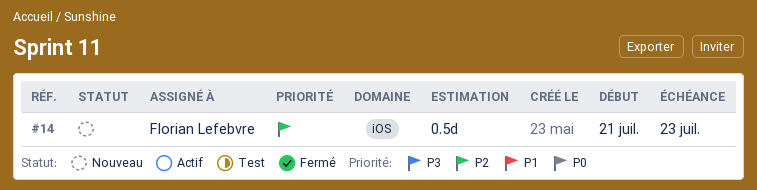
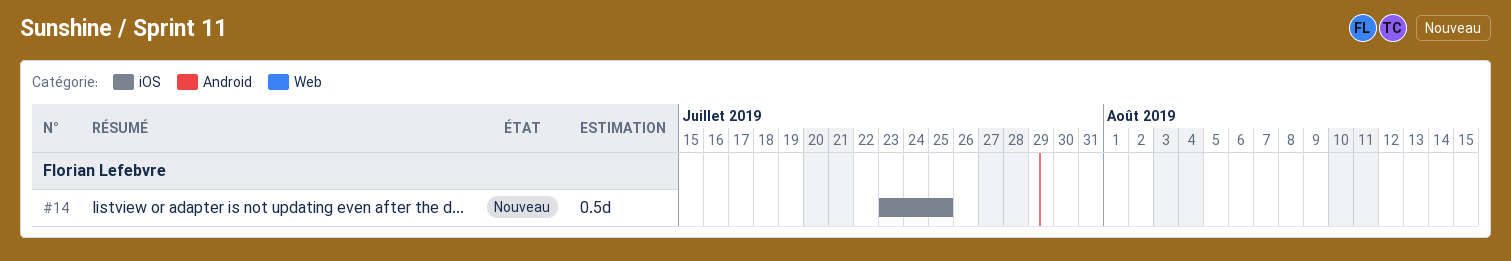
#14, start: Jul 21 -> Jul 23
#14, due: Jul 23 -> Jul 25

